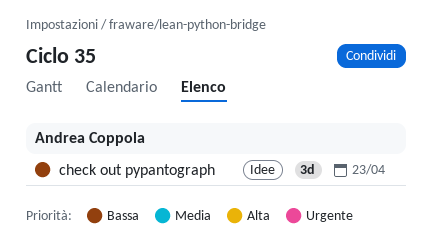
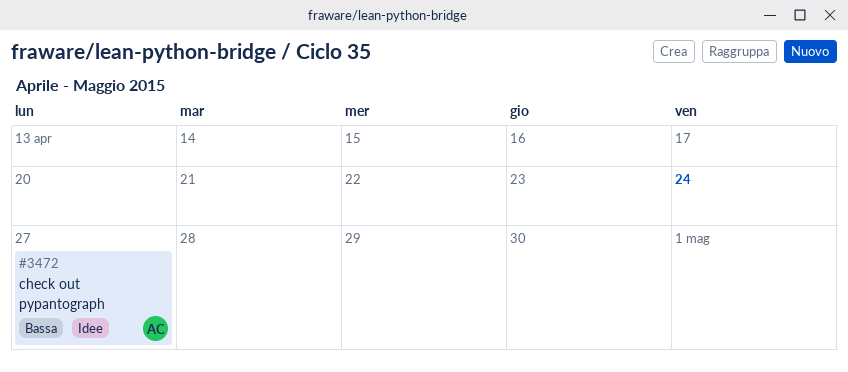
check out pypantograph, due: Apr 23 -> Apr 27

